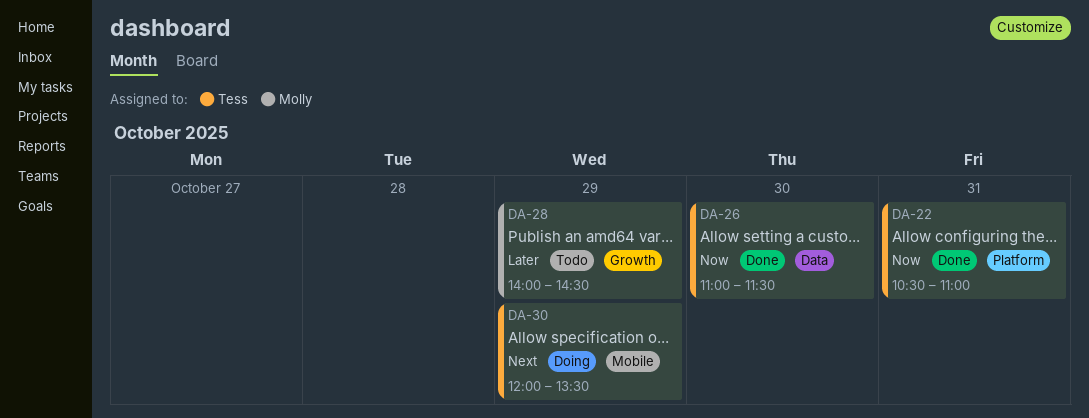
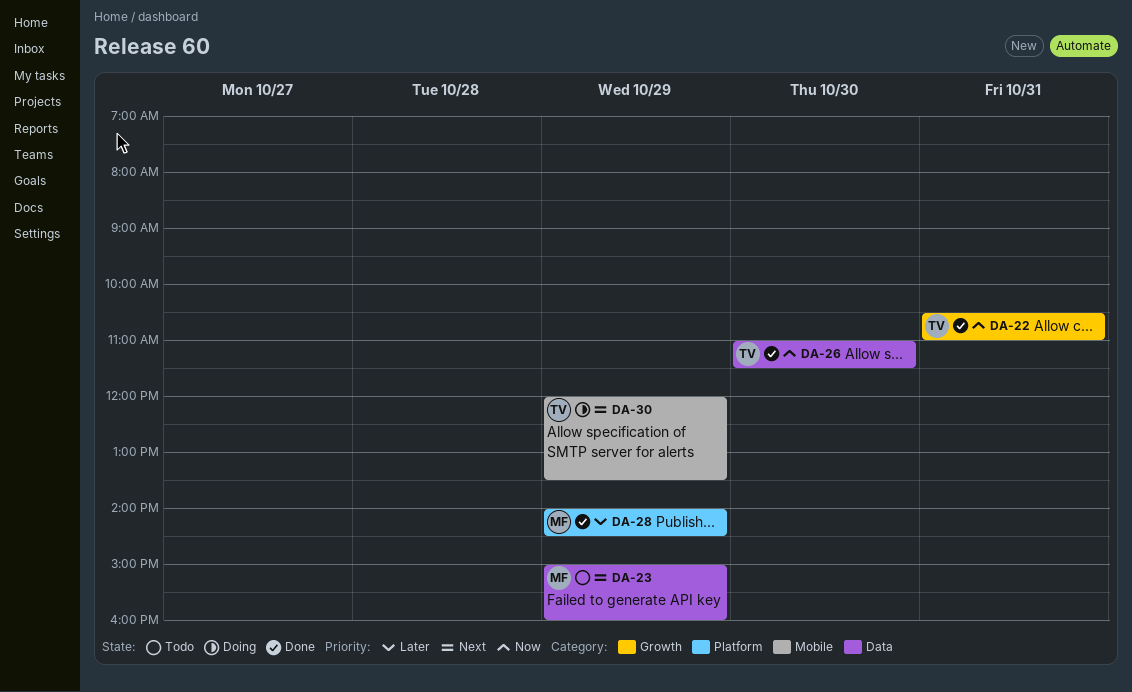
DA-22, label: Platform -> Growth
DA-23: none -> present
DA-28, status: Todo -> Done
DA-28, label: Growth -> Platform

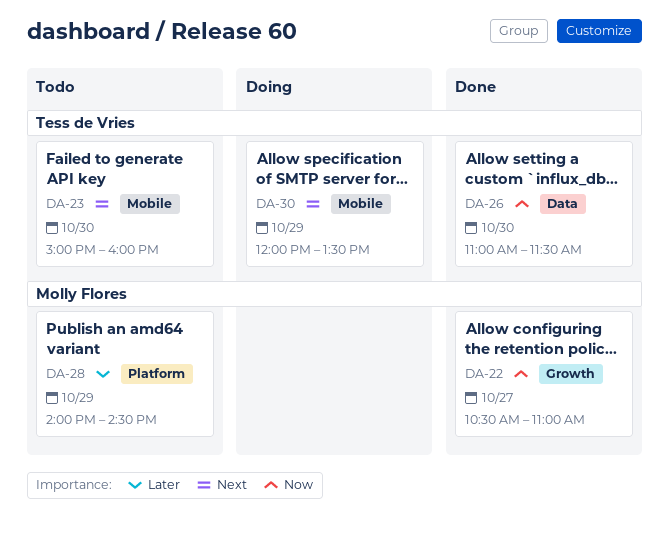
DA-22, owner: Tess de Vries -> Molly Flores
DA-22, day: Oct 31 -> Oct 27
DA-23, owner: Molly Flores -> Tess de Vries
DA-23, label: Data -> Mobile
DA-23, day: Oct 29 -> Oct 30
DA-28, status: Done -> Todo

